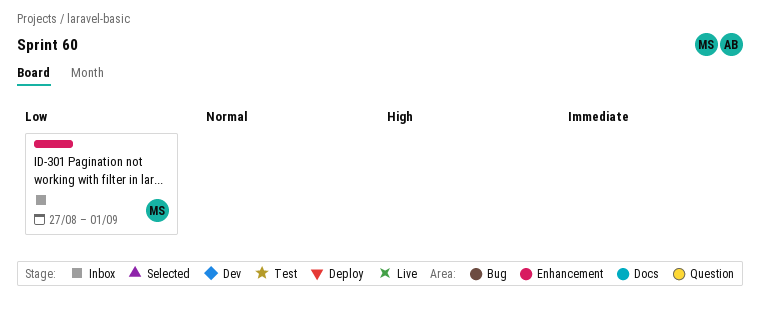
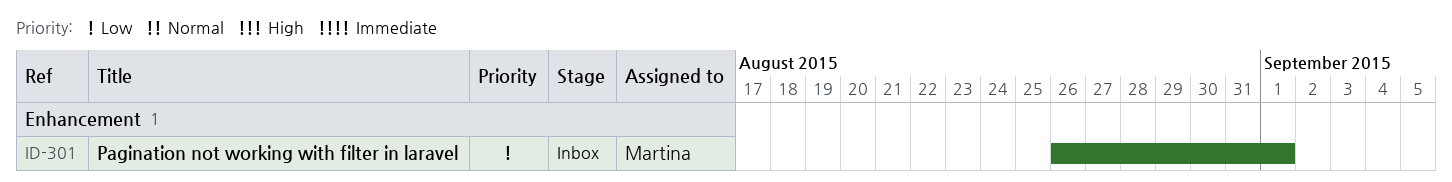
ID-301, start: Aug 27 -> Aug 26

